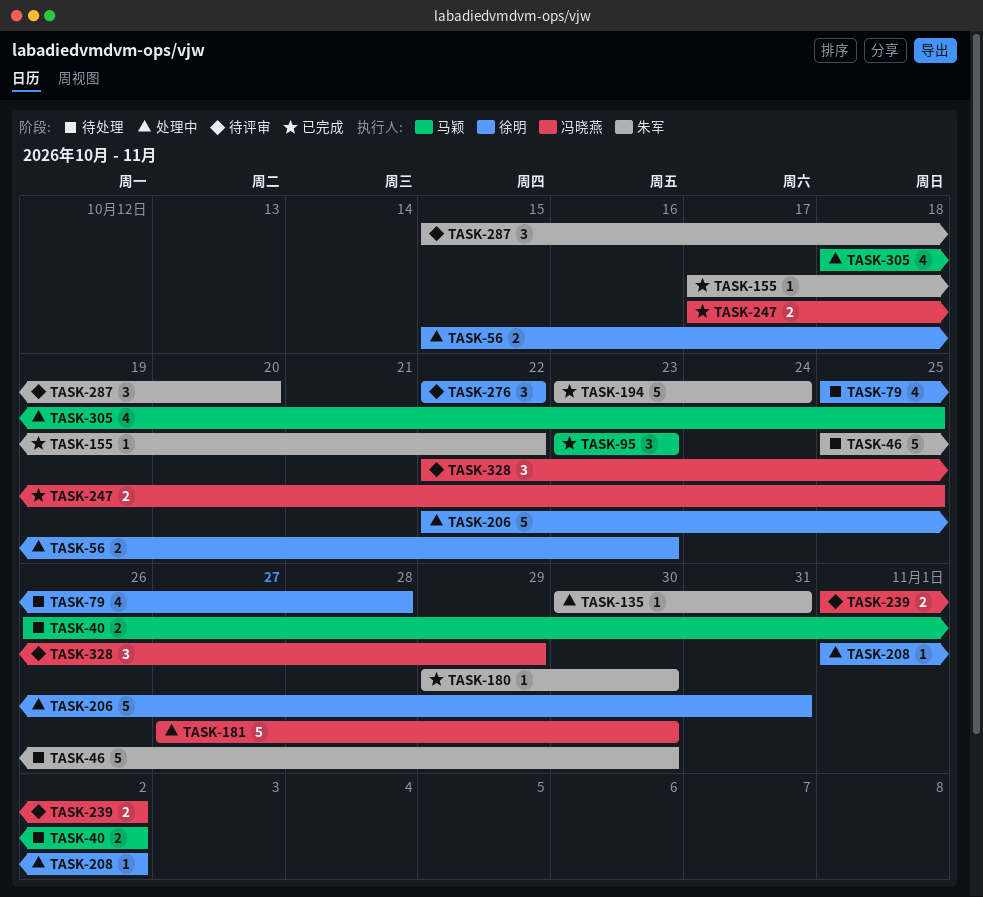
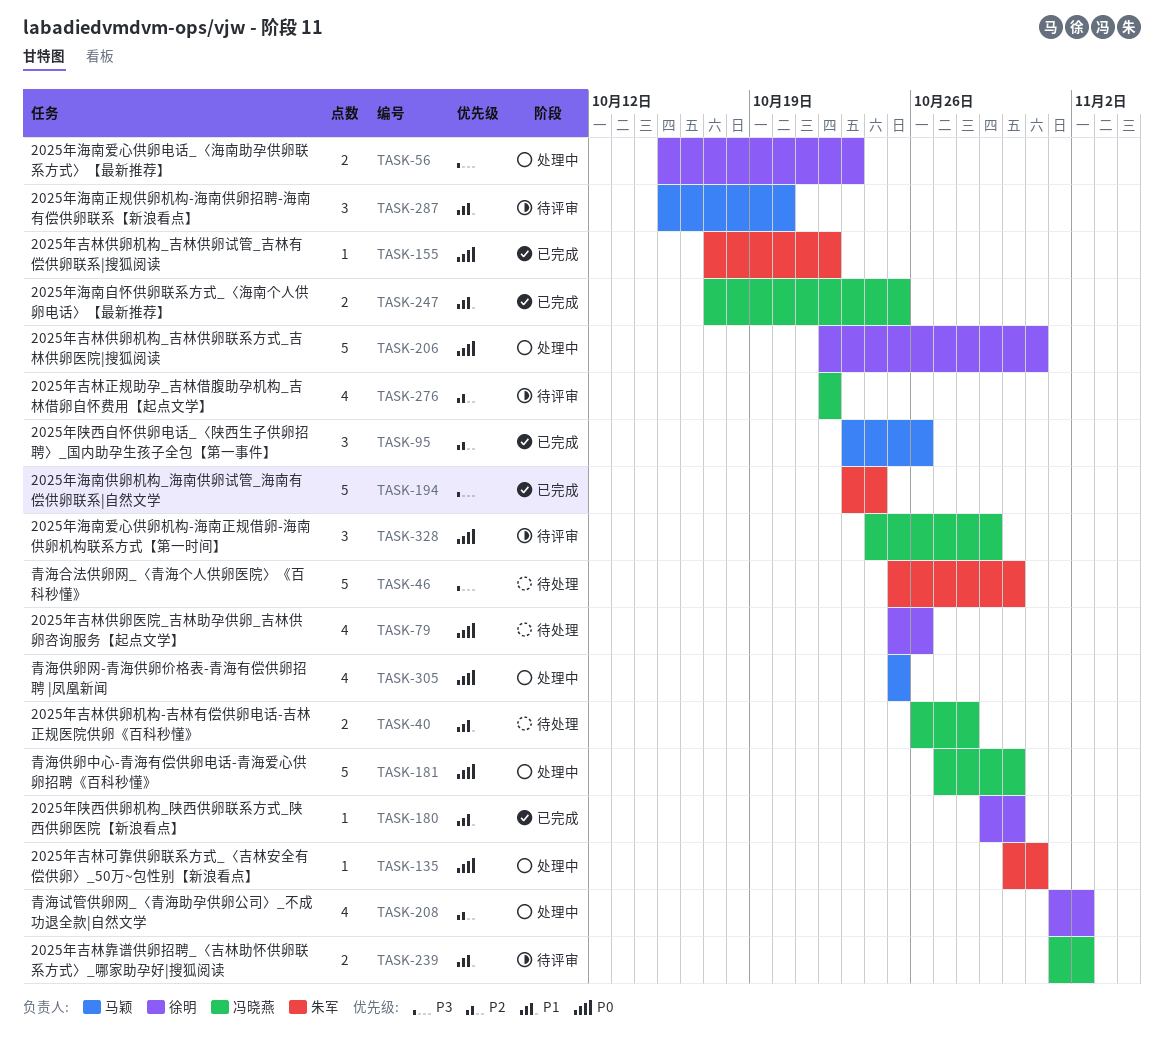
TASK-40, owner: 马颖 -> 冯晓燕
TASK-40, due: Nov 2 -> Oct 28
TASK-79, due: Oct 28 -> Oct 26
TASK-95, due: Oct 23 -> Oct 26
TASK-180, owner: 朱军 -> 徐明
TASK-208, estimate: 1 -> 4
TASK-276, owner: 徐明 -> 冯晓燕
TASK-276, estimate: 3 -> 4
TASK-287, owner: 朱军 -> 马颖
TASK-305, start: Oct 18 -> Oct 25
TASK-328, start: Oct 22 -> Oct 24

